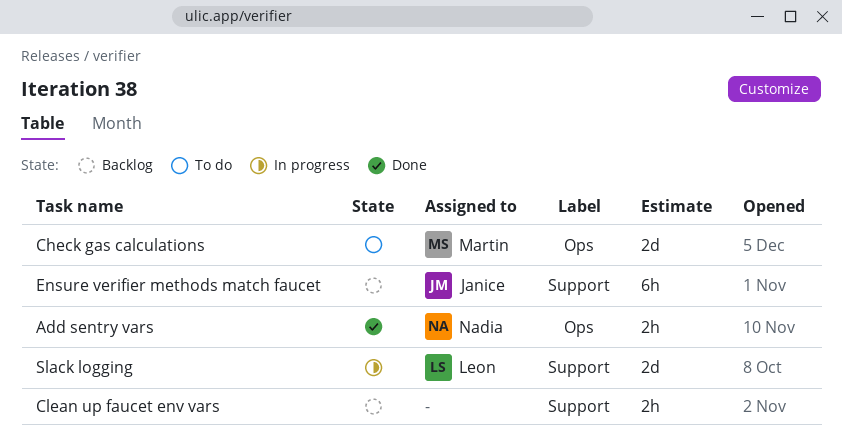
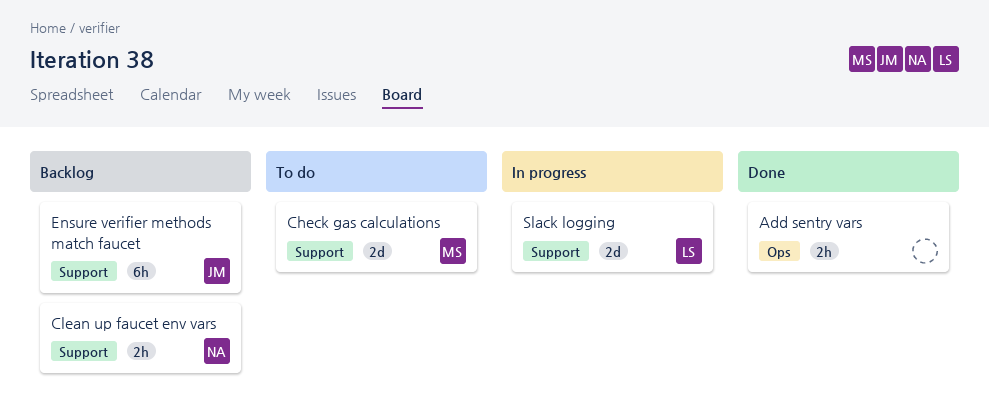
Add sentry vars, owner: Nadia -> none
Check gas calculations, label: Ops -> Support
Clean up faucet env vars, owner: none -> Nadia

